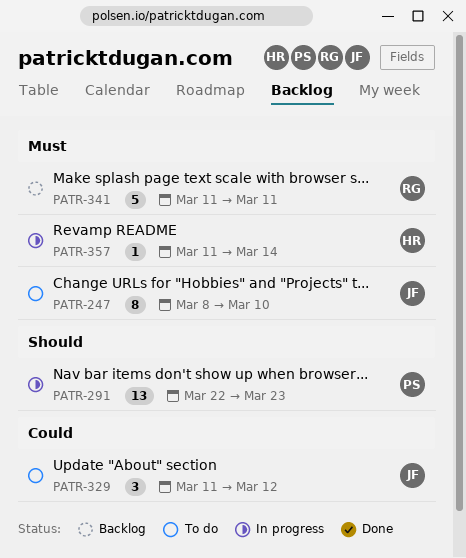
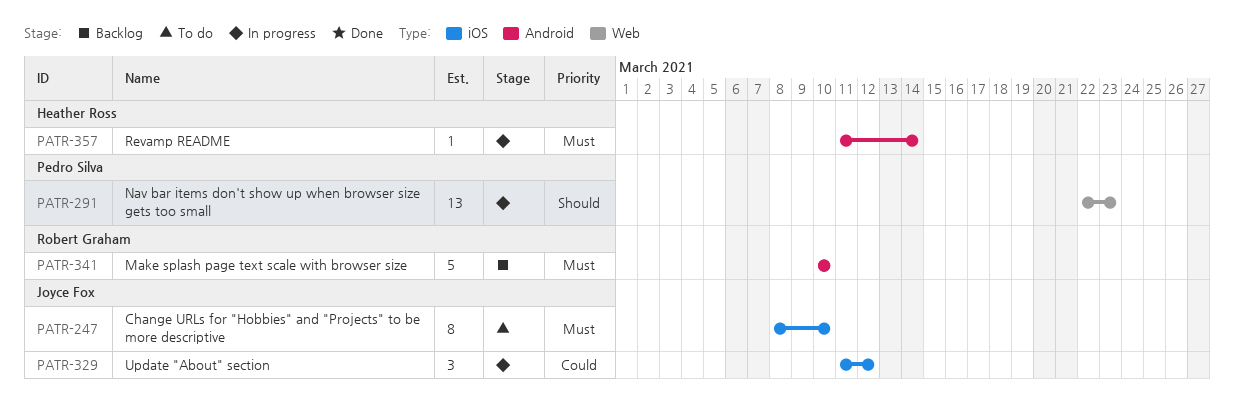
PATR-329, status: To do -> In progress
PATR-341, start: Mar 11 -> Mar 10
PATR-341, due: Mar 11 -> Mar 10

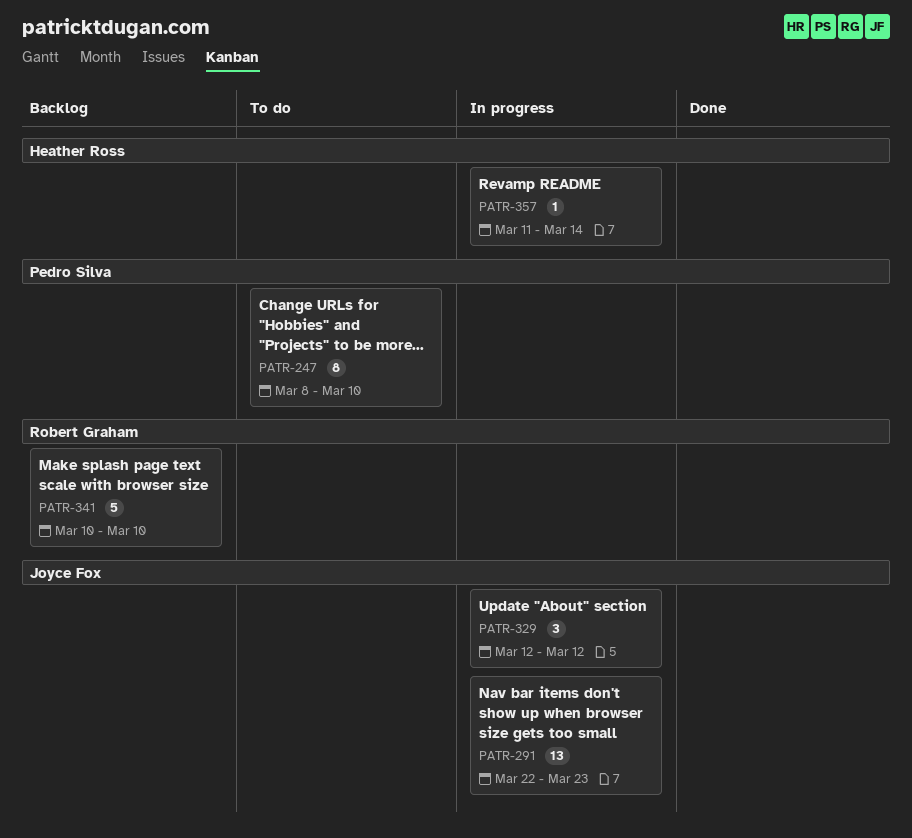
PATR-247, owner: Joyce Fox -> Pedro Silva
PATR-291, owner: Pedro Silva -> Joyce Fox
PATR-329, start: Mar 11 -> Mar 12

